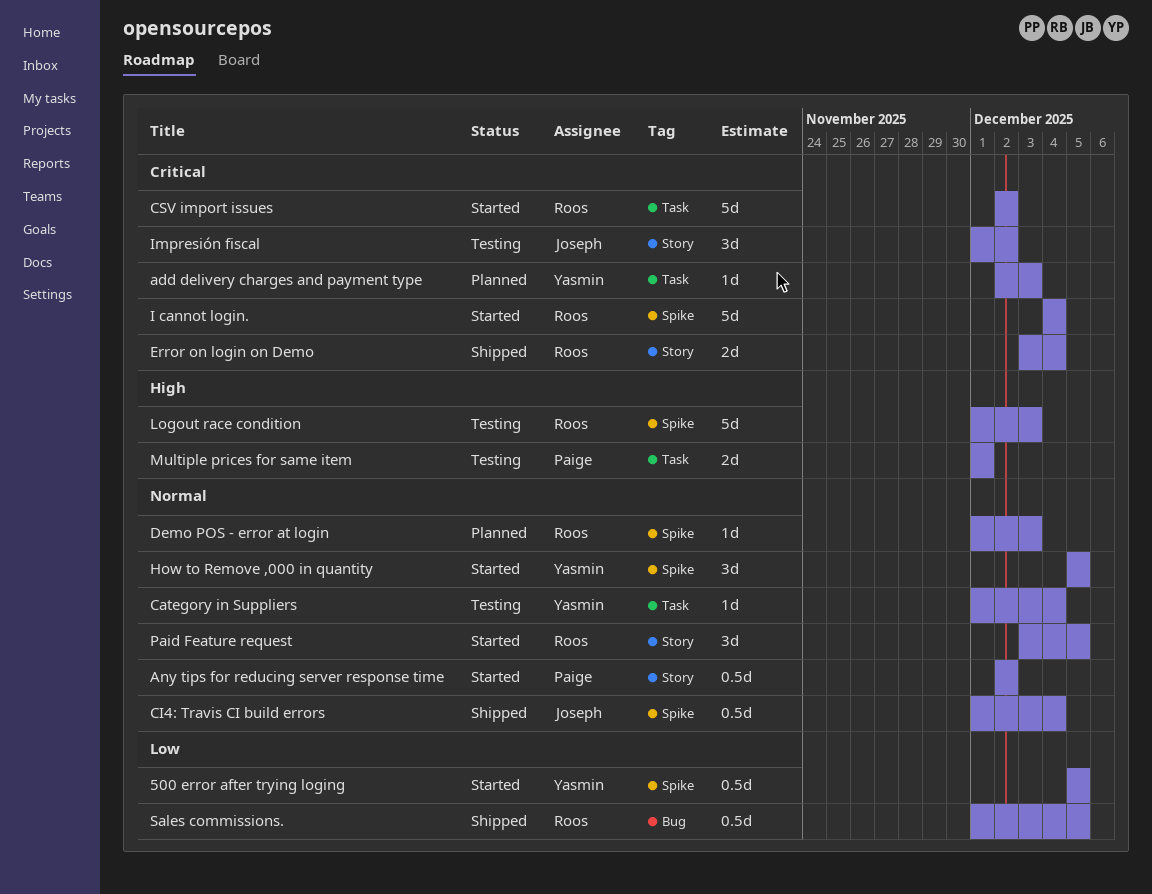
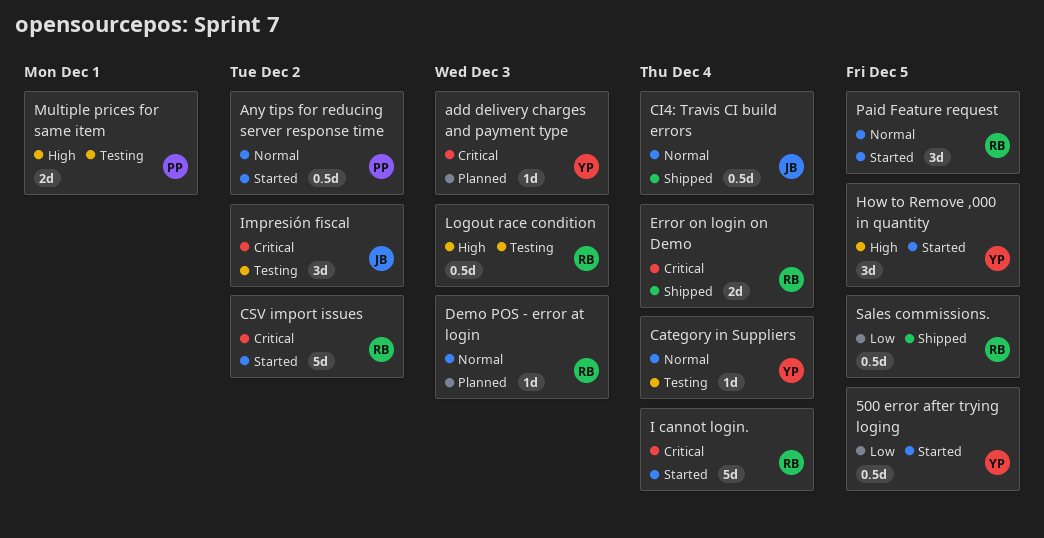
How to Remove ,000 in quantity, priority: Normal -> High
Logout race condition, estimate: 5d -> 0.5d

